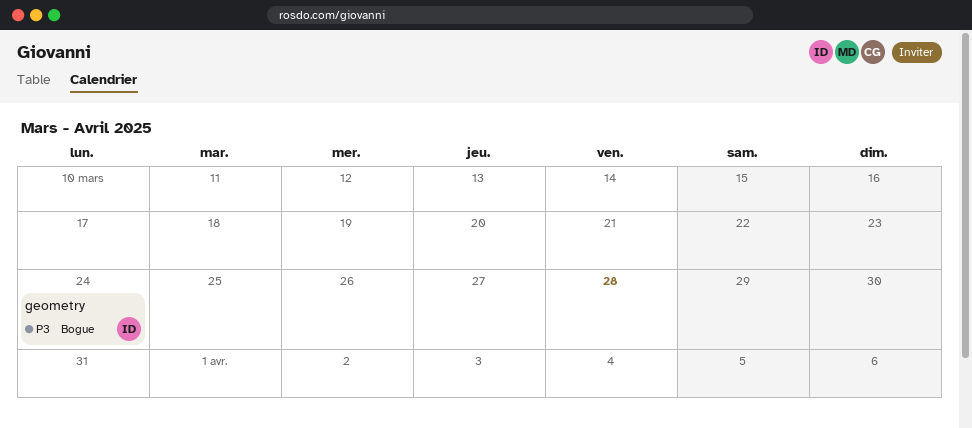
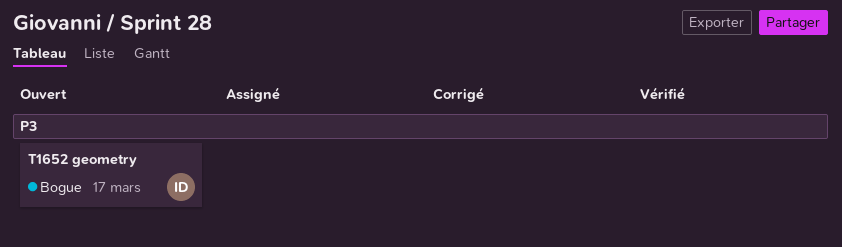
geometry, due: Mar 24 -> Mar 17

